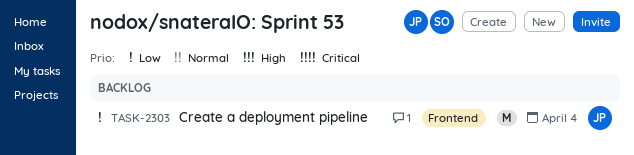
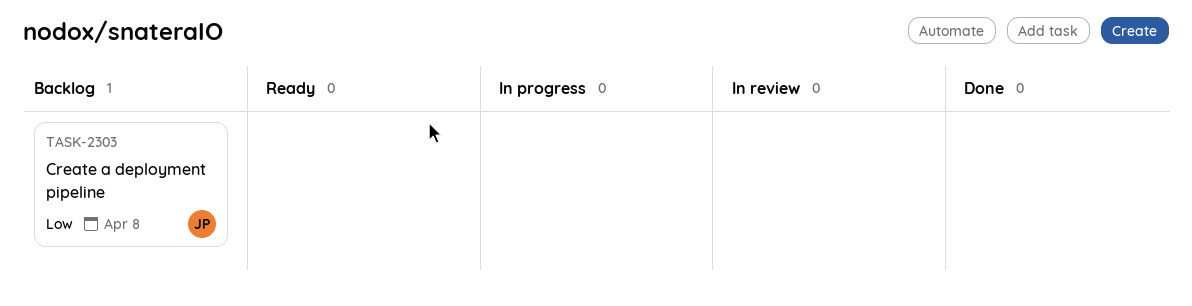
TASK-2303, due: Apr 4 -> Apr 8

